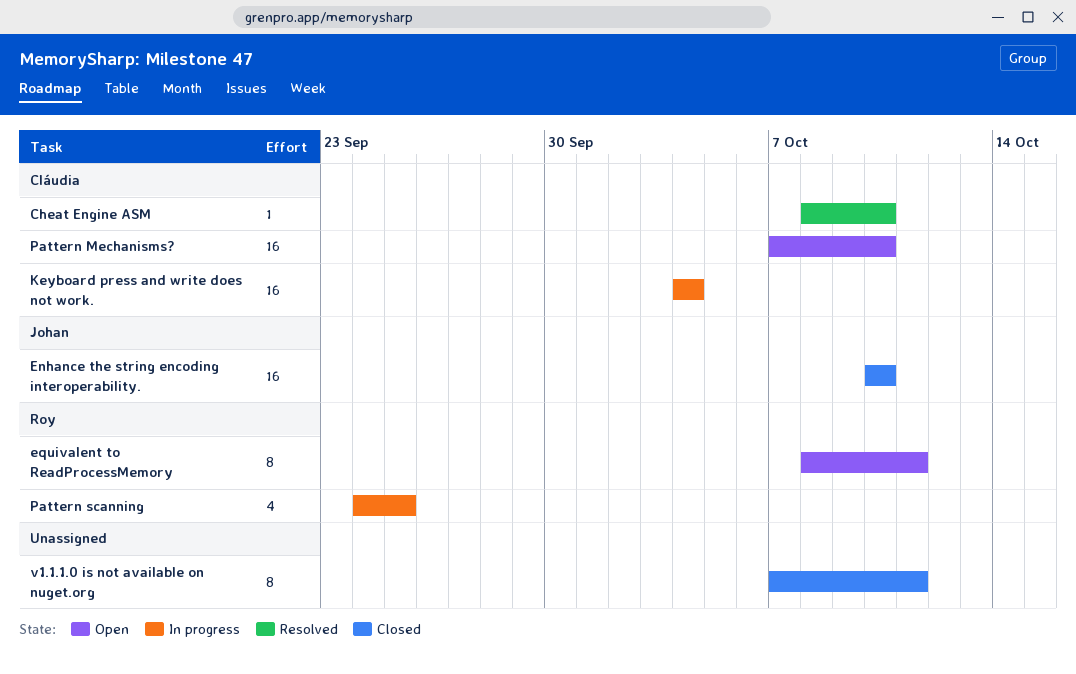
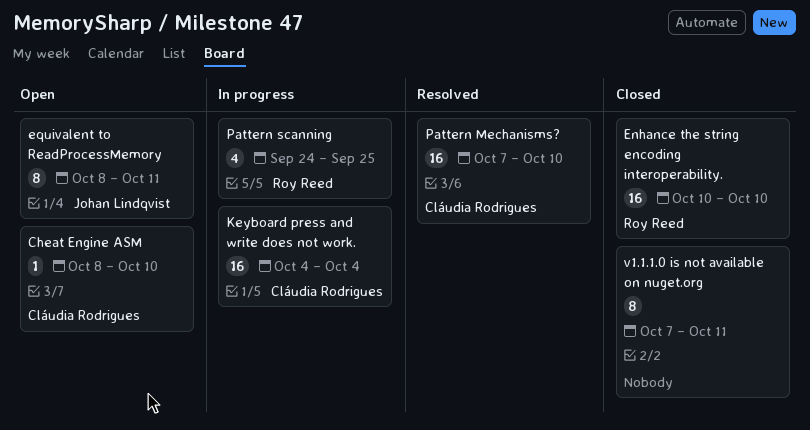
Cheat Engine ASM, status: Resolved -> Open
Enhance the string encoding interoperability., owner: Johan Lindqvist -> Roy Reed
equivalent to ReadProcessMemory, owner: Roy Reed -> Johan Lindqvist
Pattern Mechanisms?, status: Open -> Resolved

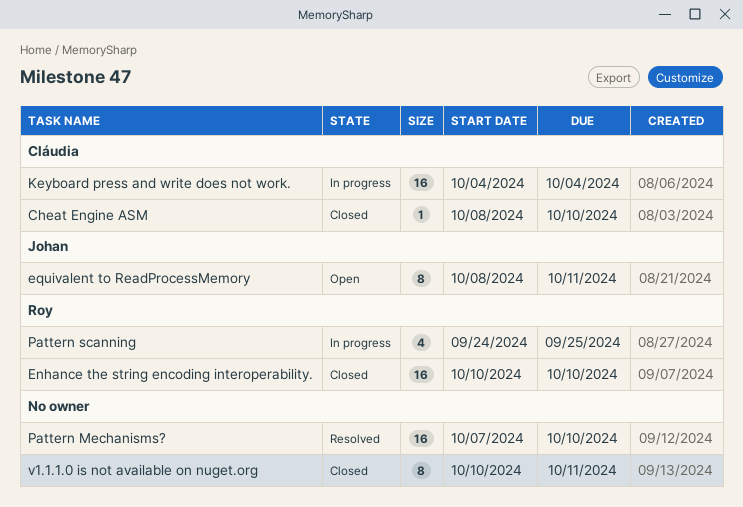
Cheat Engine ASM, status: Open -> Closed
Pattern Mechanisms?, owner: Cláudia Rodrigues -> none
v1.1.1.0 is not available on nuget.org, start: Oct 7 -> Oct 10

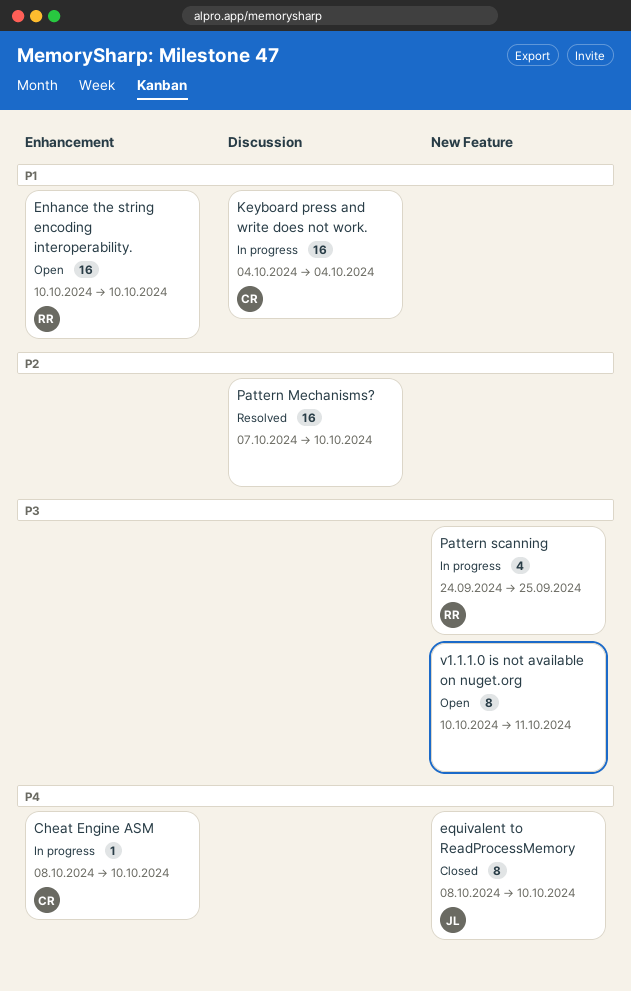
Cheat Engine ASM, status: Closed -> In progress
Enhance the string encoding interoperability., status: Closed -> Open
equivalent to ReadProcessMemory, status: Open -> Closed
equivalent to ReadProcessMemory, due: Oct 11 -> Oct 10
v1.1.1.0 is not available on nuget.org, status: Closed -> Open

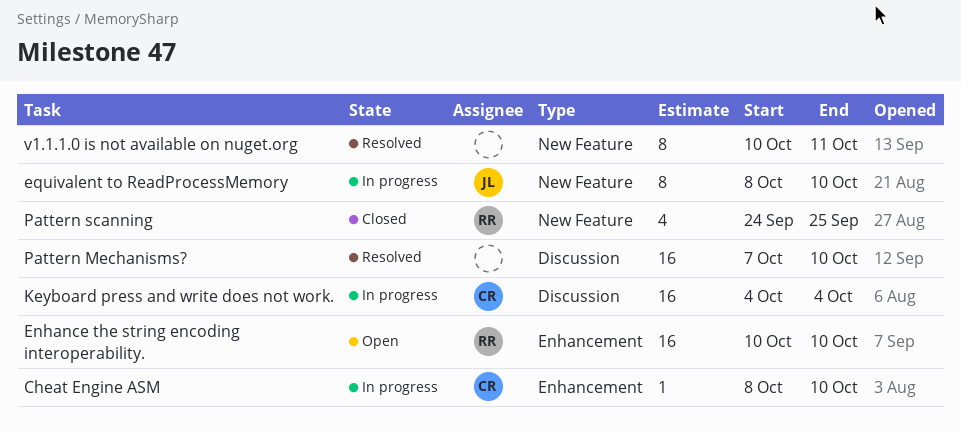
equivalent to ReadProcessMemory, status: Closed -> In progress
Pattern scanning, status: In progress -> Closed
v1.1.1.0 is not available on nuget.org, status: Open -> Resolved

